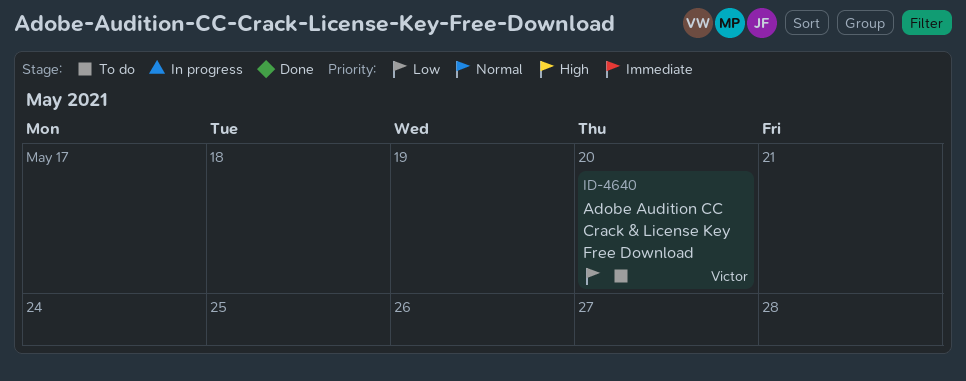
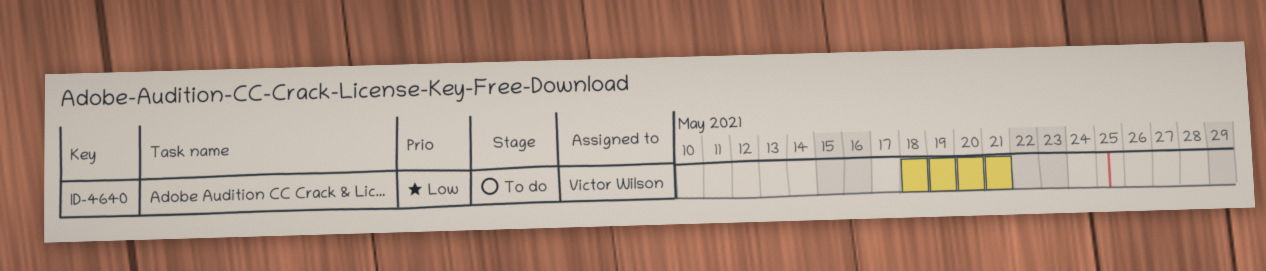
ID-4640, due: May 20 -> May 21

